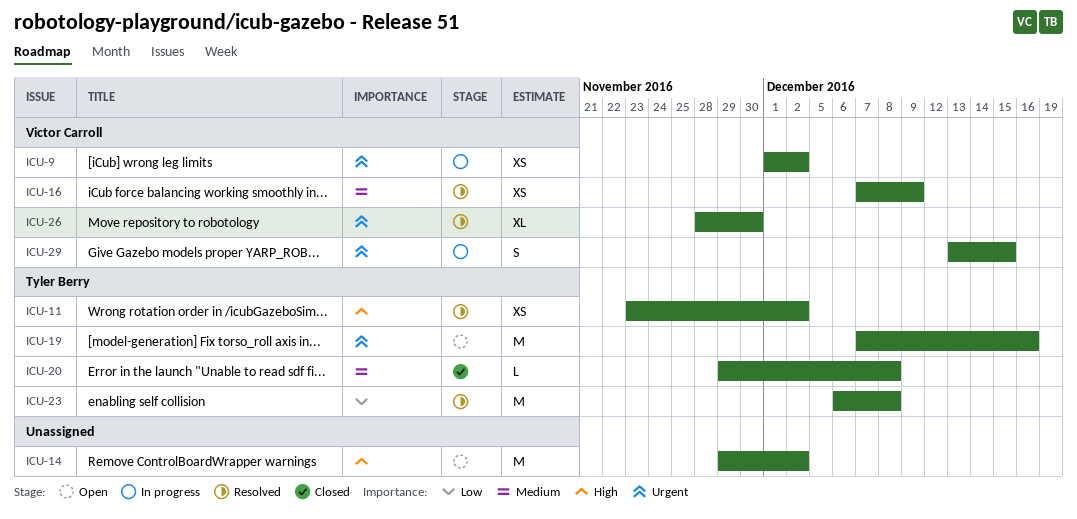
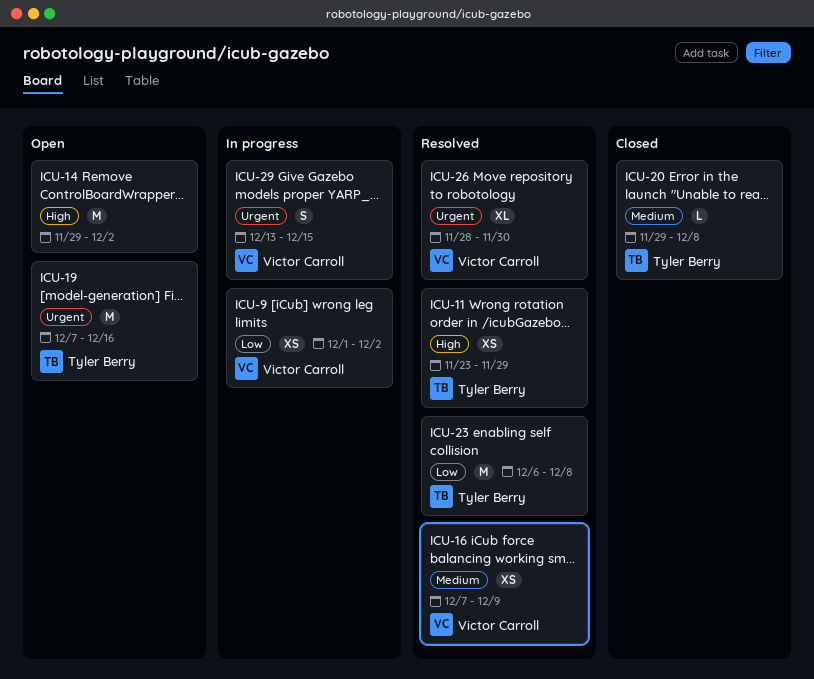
ICU-9, priority: Urgent -> Low
ICU-11, due: Dec 2 -> Nov 29

